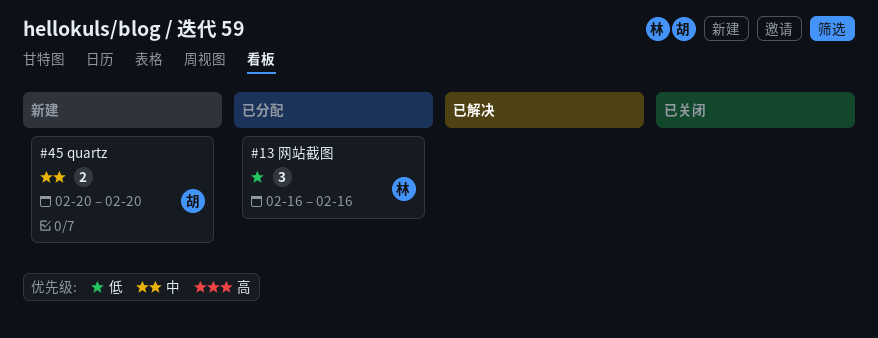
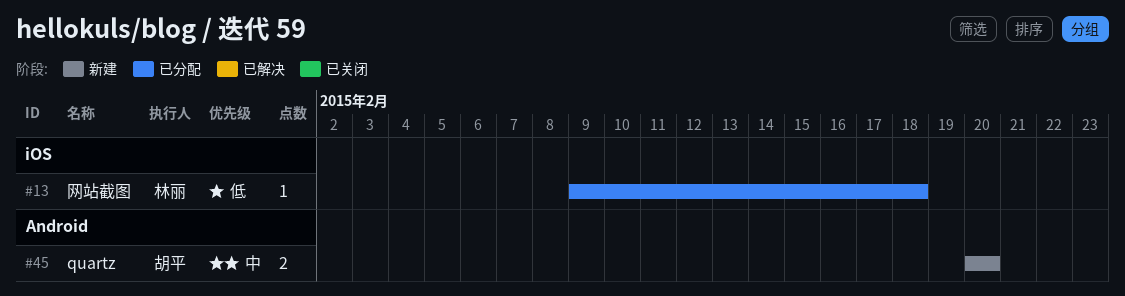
#13, estimate: 3 -> 1
#13, start: Feb 16 -> Feb 9
#13, due: Feb 16 -> Feb 18

